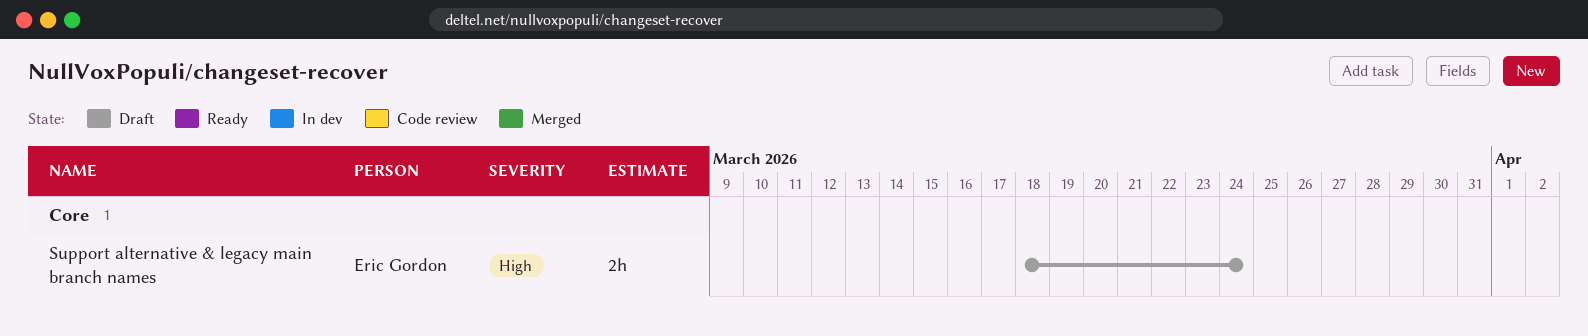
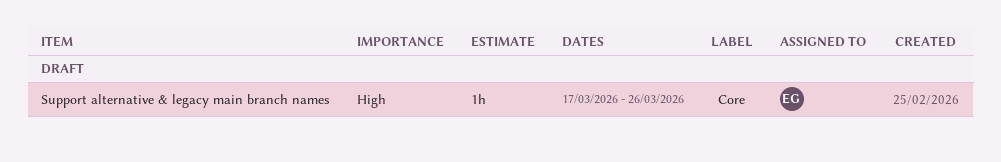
Support alternative & legacy main branch names, estimate: 2h -> 1h
Support alternative & legacy main branch names, start: Mar 18 -> Mar 17
Support alternative & legacy main branch names, due: Mar 24 -> Mar 26

